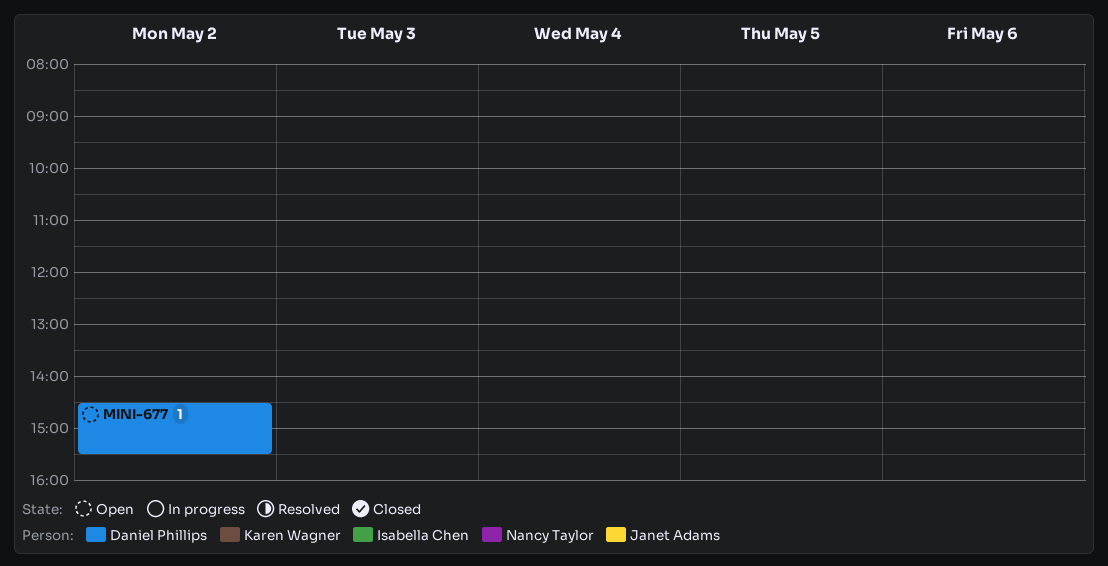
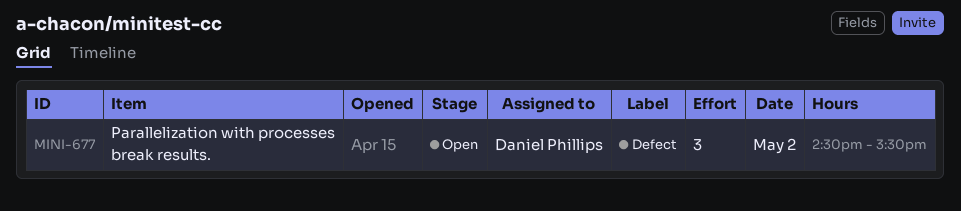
MINI-677, estimate: 1 -> 3

